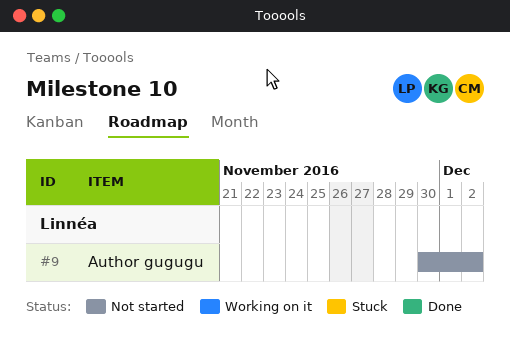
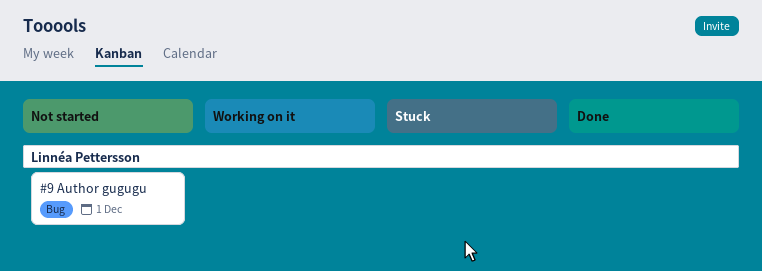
#9, due: Dec 2 -> Dec 1

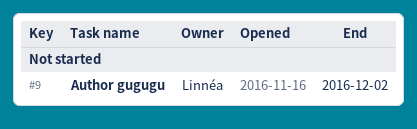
#9, due: Dec 1 -> Dec 2

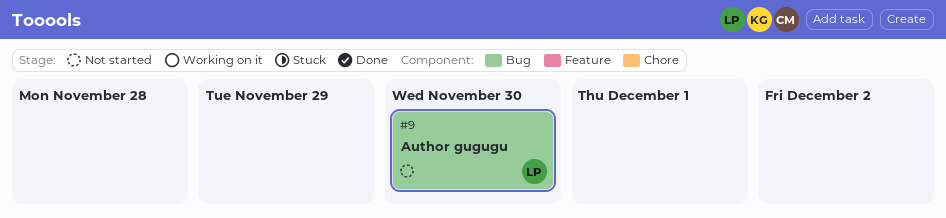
#9, due: Dec 2 -> Nov 30

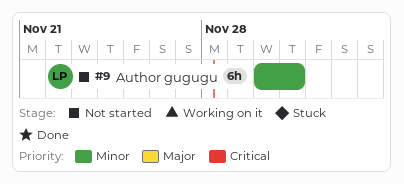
#9, due: Nov 30 -> Dec 1

